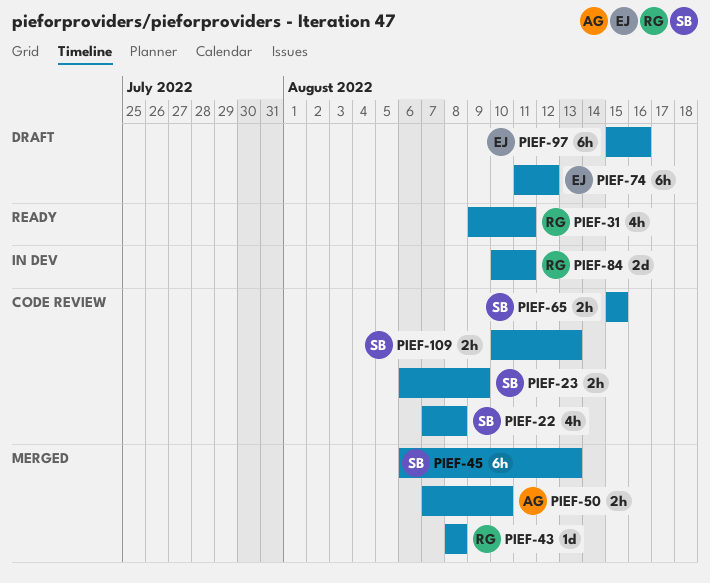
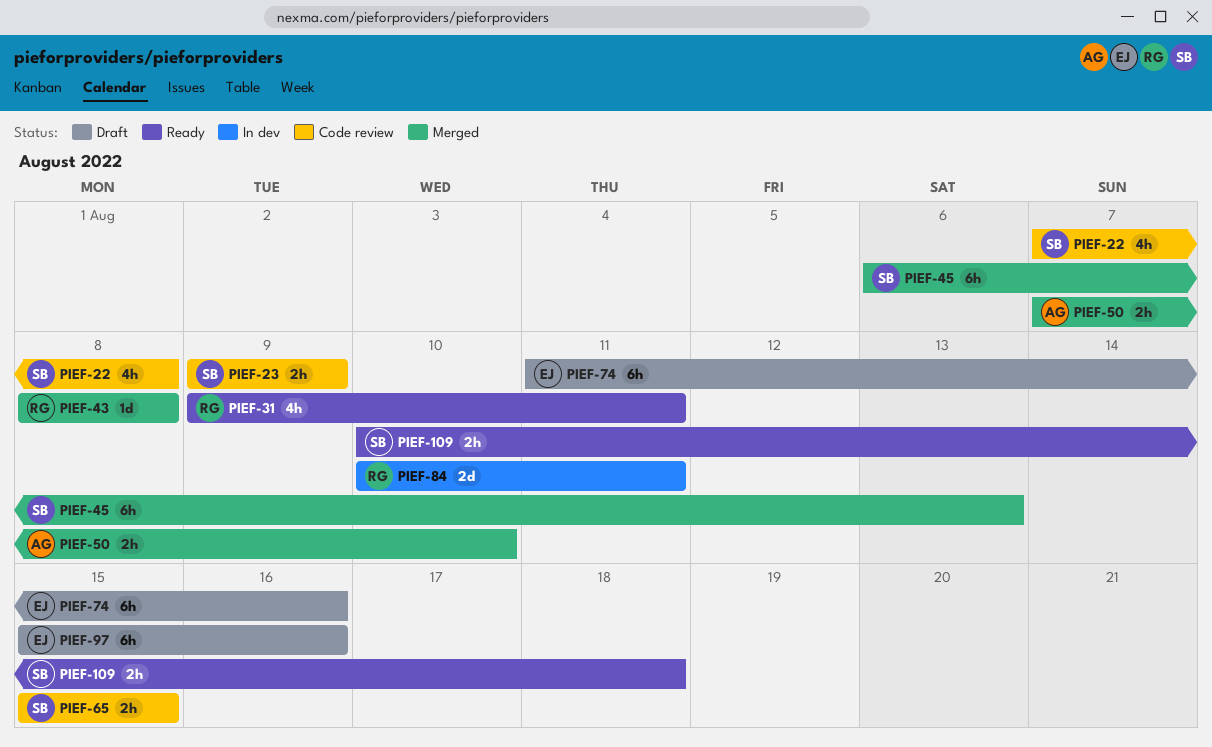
PIEF-23, start: Aug 6 -> Aug 9
PIEF-74, due: Aug 12 -> Aug 16
PIEF-109, status: Code review -> Ready
PIEF-109, due: Aug 13 -> Aug 18

